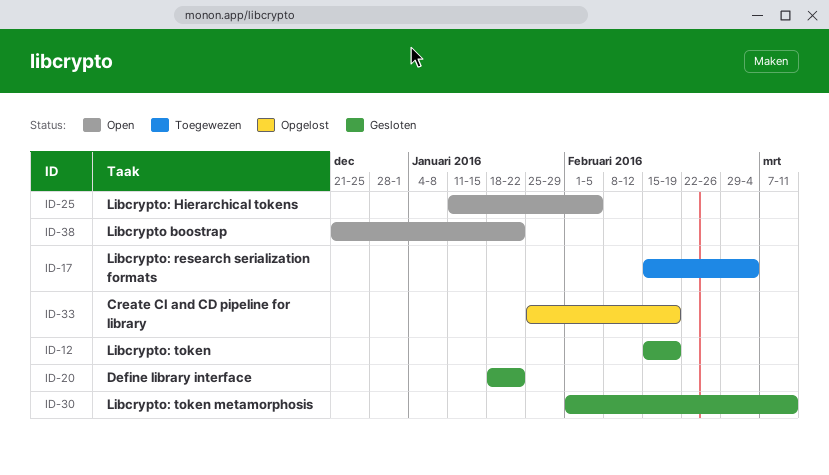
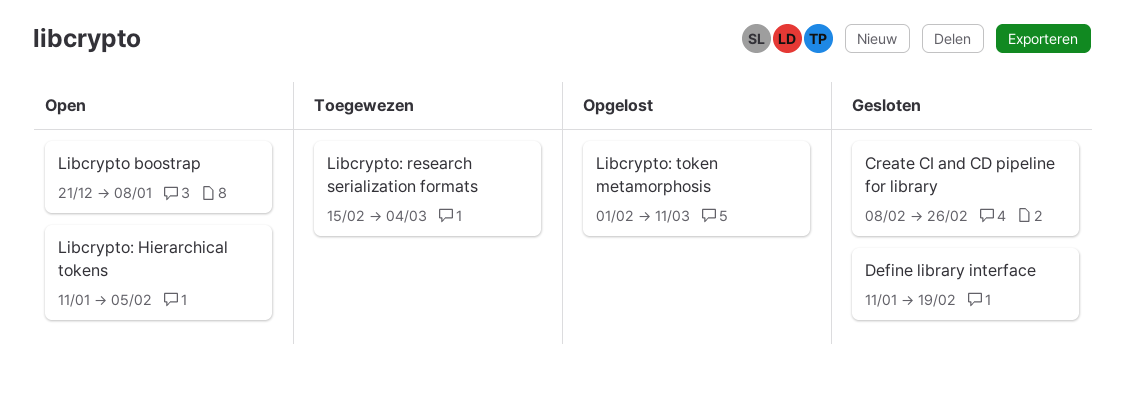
Create CI and CD pipeline for library, status: Opgelost -> Gesloten
Create CI and CD pipeline for library, start: Jan 25 -> Feb 8
Create CI and CD pipeline for library, due: Feb 19 -> Feb 26
Define library interface, start: Jan 18 -> Jan 11
Define library interface, due: Jan 22 -> Feb 19
Libcrypto boostrap, due: Jan 22 -> Jan 8
Libcrypto: token: present -> none
Libcrypto: token metamorphosis, status: Gesloten -> Opgelost

